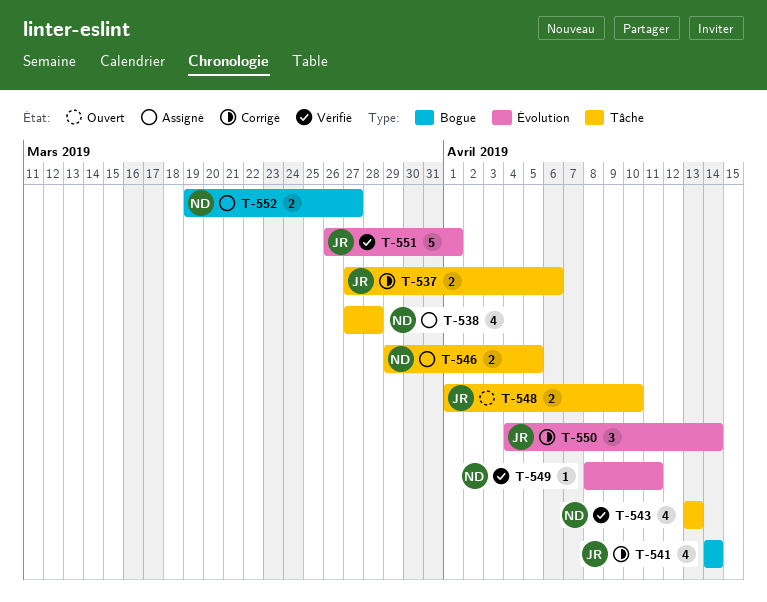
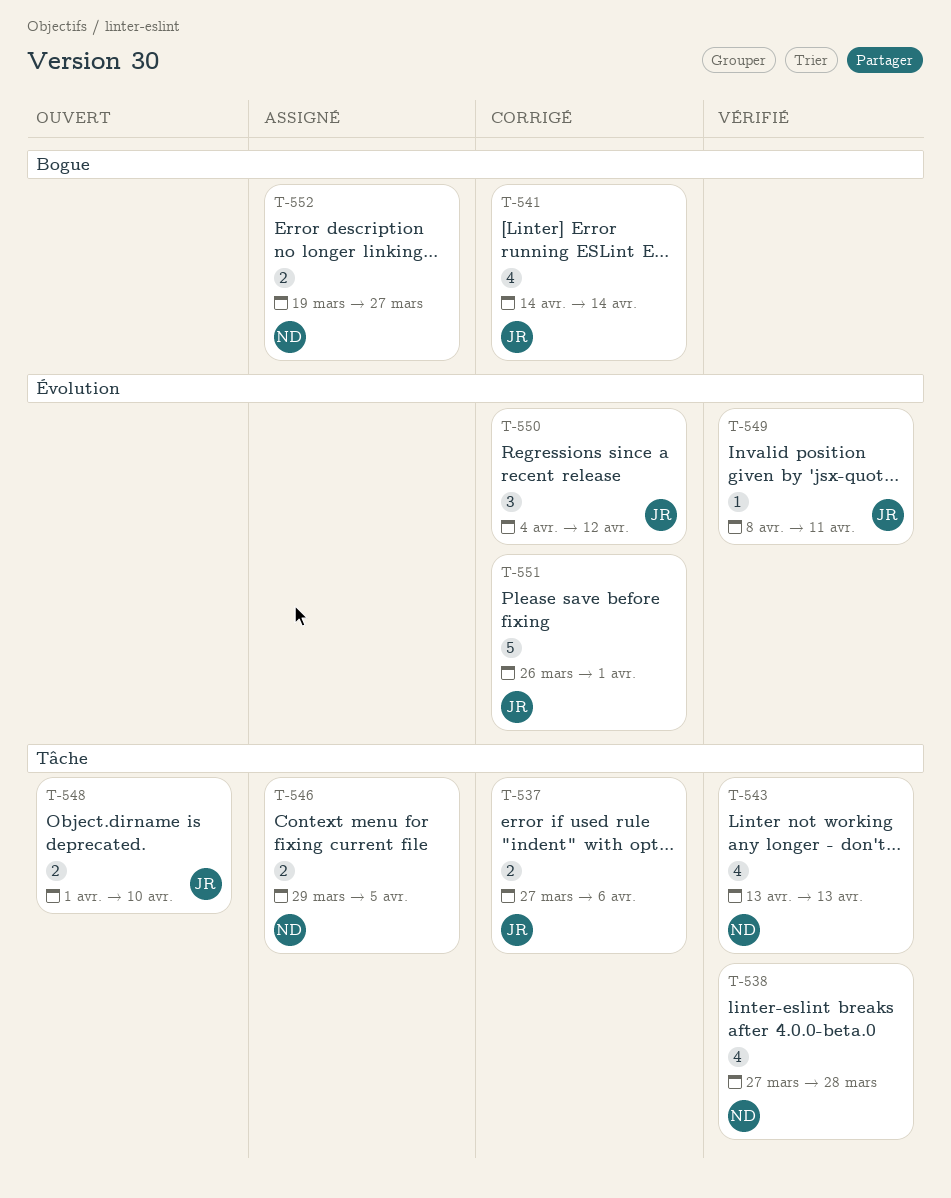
T-538, status: Assigné -> Vérifié
T-549, owner: ND -> JR
T-550, due: Apr 14 -> Apr 12
T-551, status: Vérifié -> Corrigé

